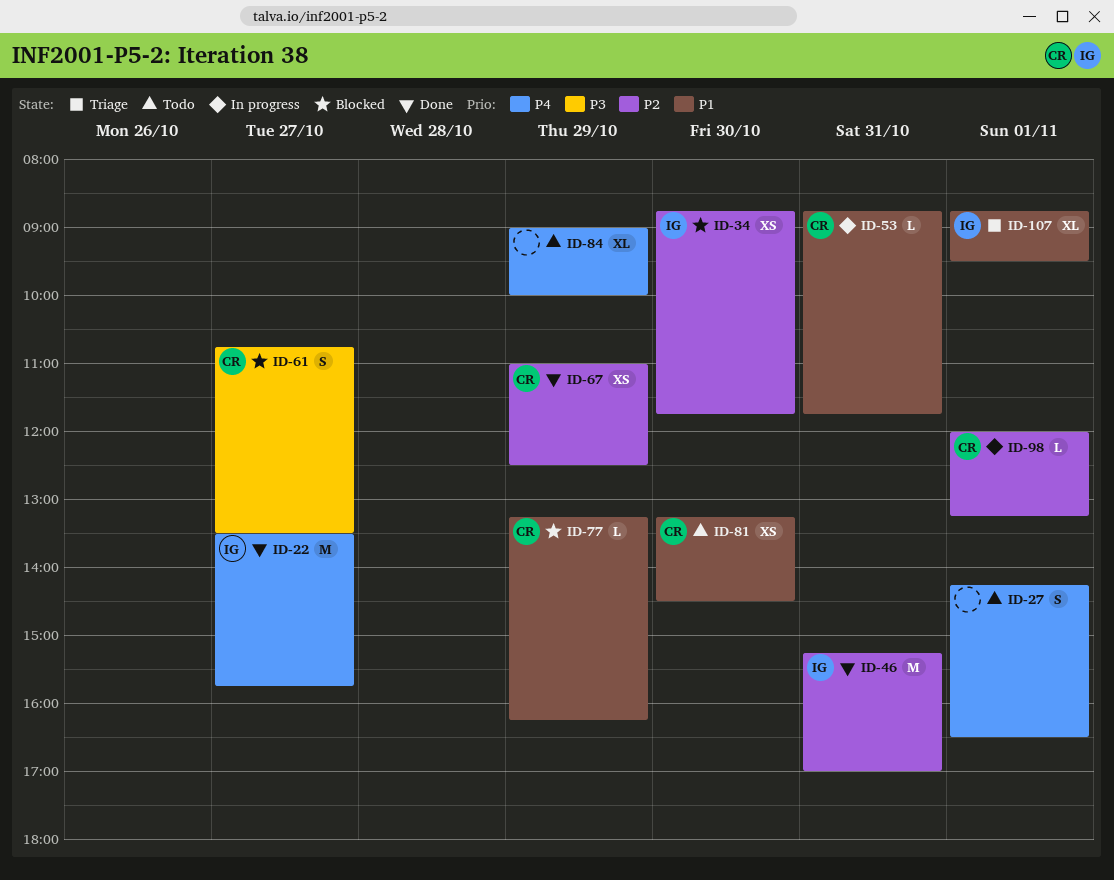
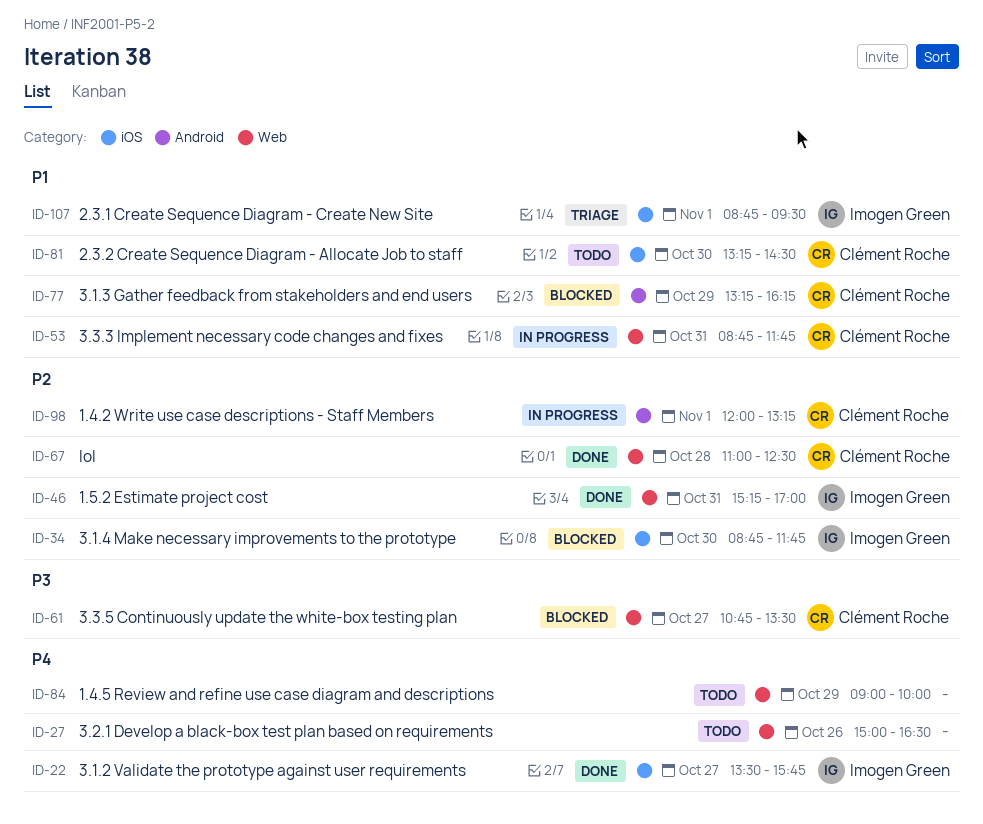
ID-27, day: Nov 1 -> Oct 26
ID-27, begins: 14:15 -> 15:00
ID-67, day: Oct 29 -> Oct 28

